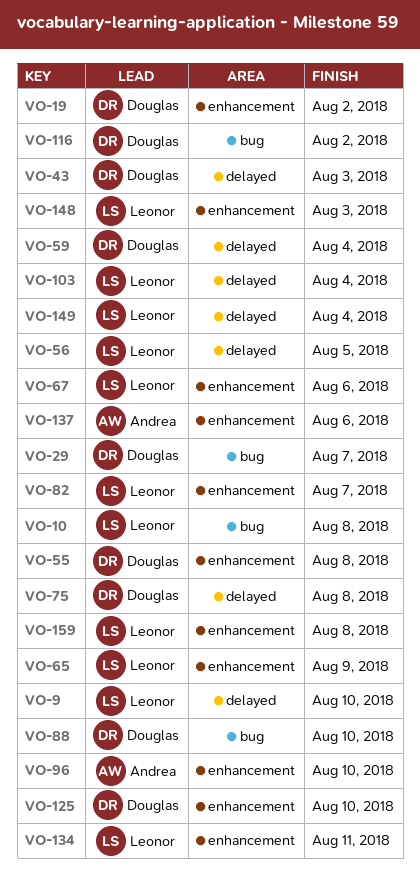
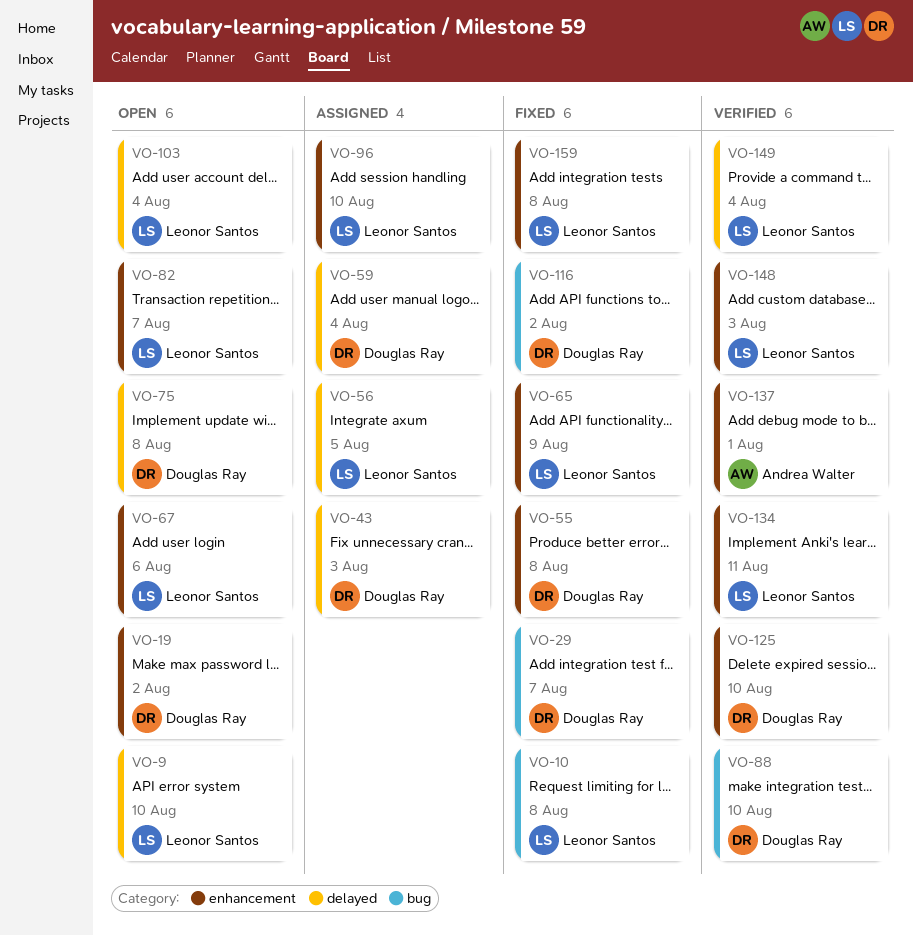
VO-96, owner: Andrea Walter -> Leonor Santos
VO-137, due: Aug 6 -> Aug 1

